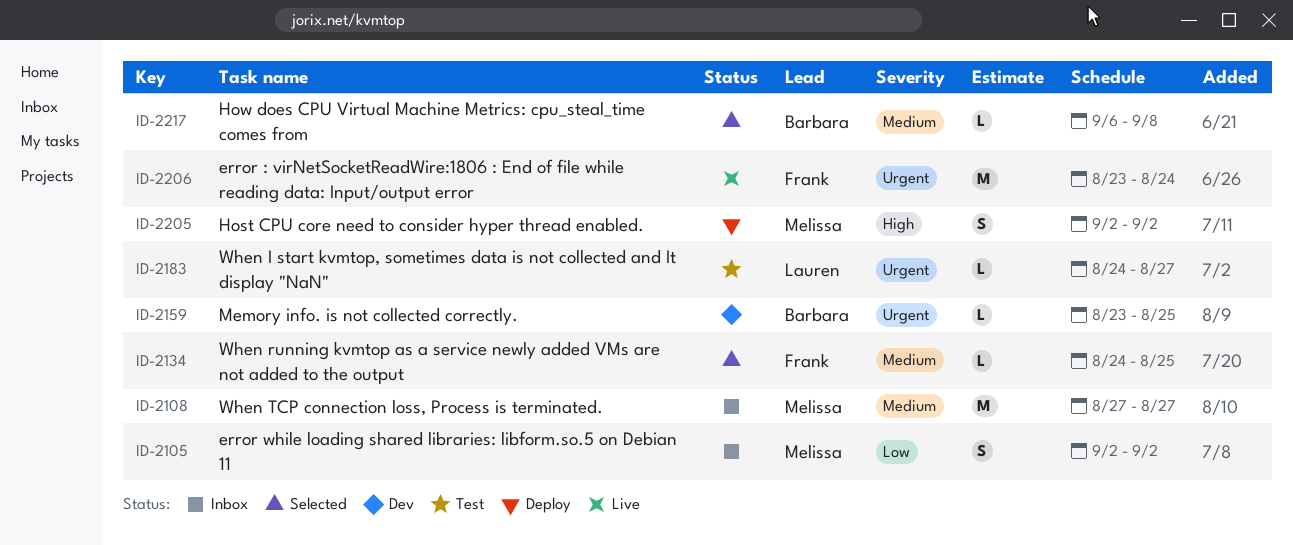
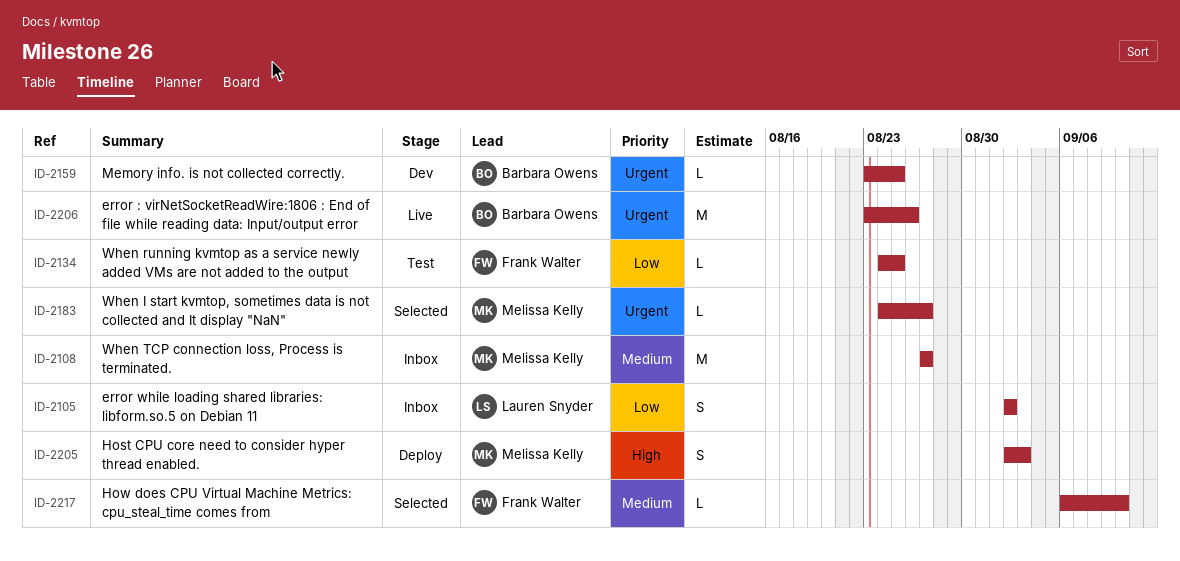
ID-2105, owner: Melissa Kelly -> Lauren Snyder
ID-2134, status: Selected -> Test
ID-2134, priority: Medium -> Low
ID-2183, status: Test -> Selected
ID-2183, owner: Lauren Snyder -> Melissa Kelly
ID-2205, due: Sep 2 -> Sep 3
ID-2206, owner: Frank Walter -> Barbara Owens
ID-2206, due: Aug 24 -> Aug 26
ID-2217, owner: Barbara Owens -> Frank Walter
ID-2217, due: Sep 8 -> Sep 10

